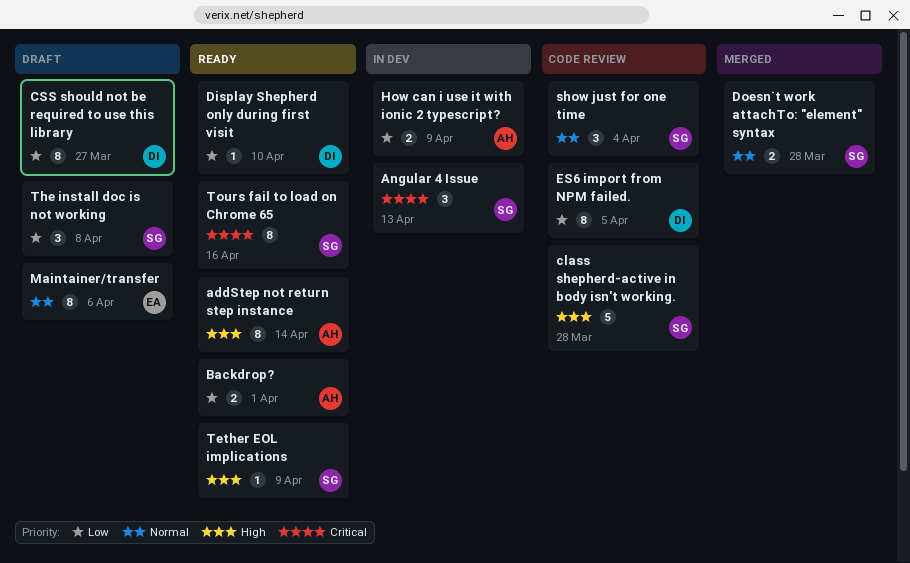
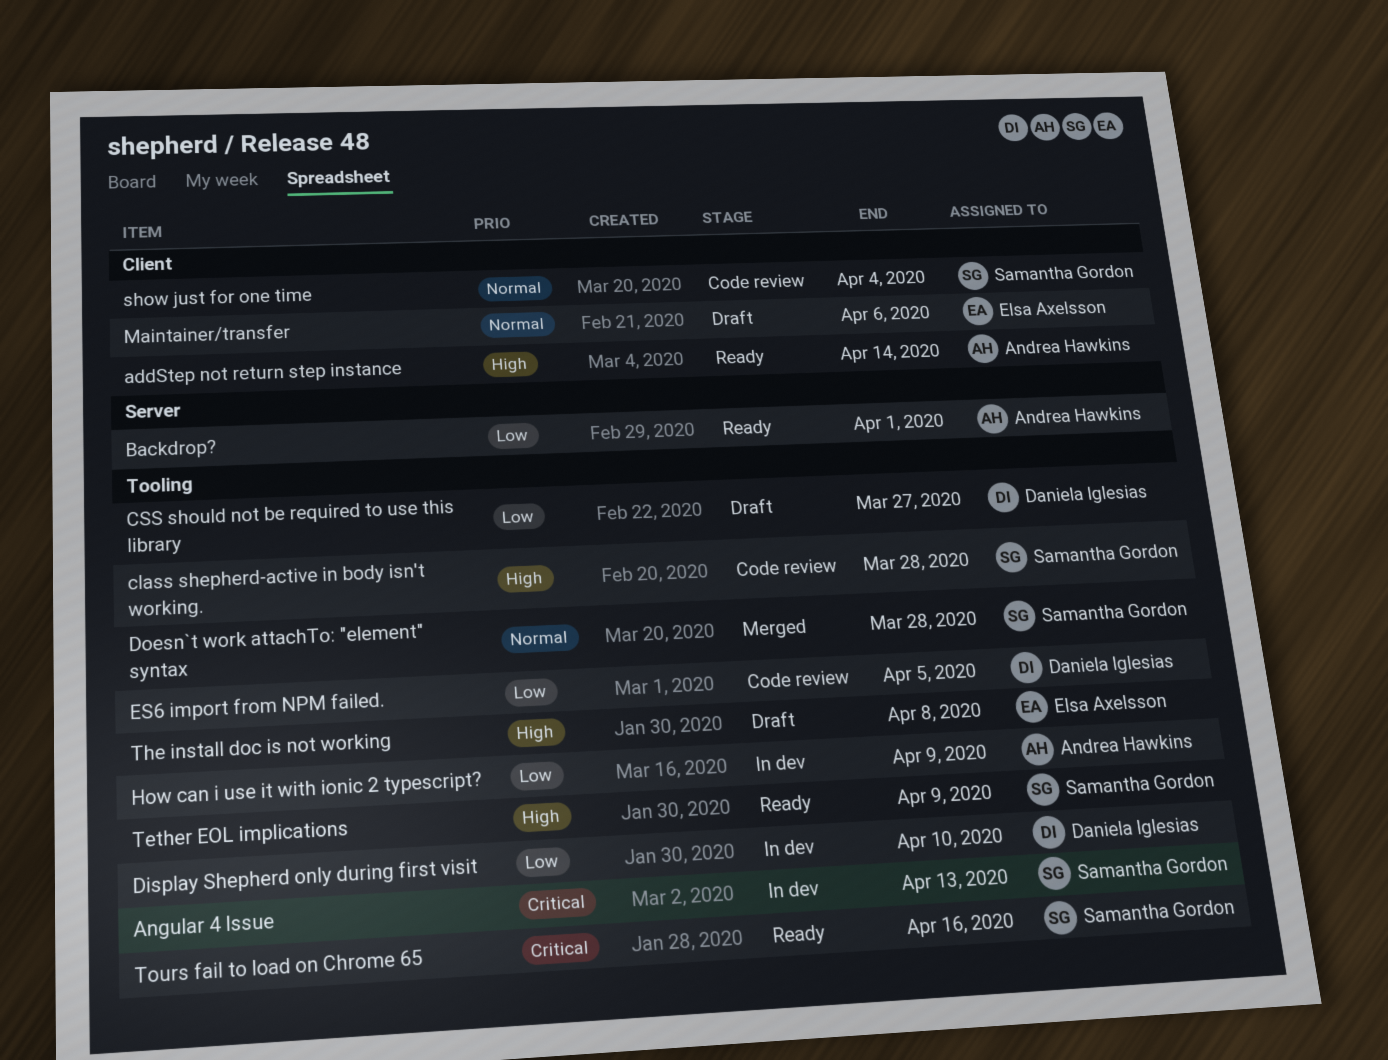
Display Shepherd only during first visit, status: Ready -> In dev
The install doc is not working, owner: Samantha Gordon -> Elsa Axelsson
The install doc is not working, priority: Low -> High

